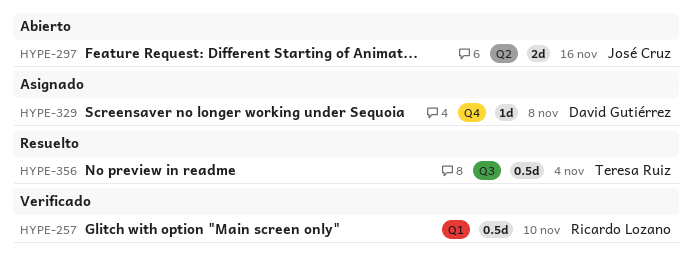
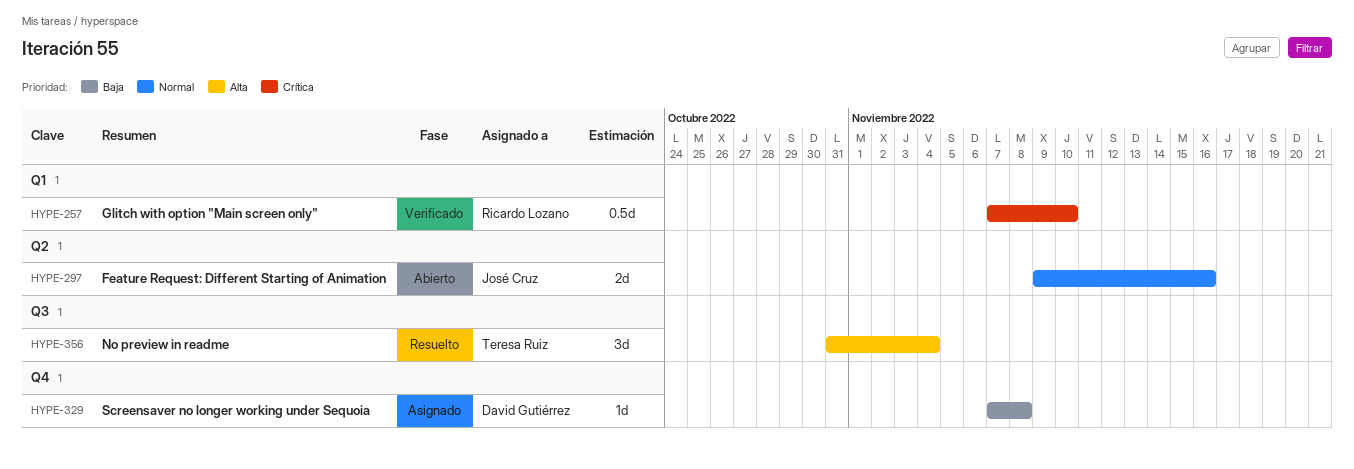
HYPE-356, estimate: 0.5d -> 3d

